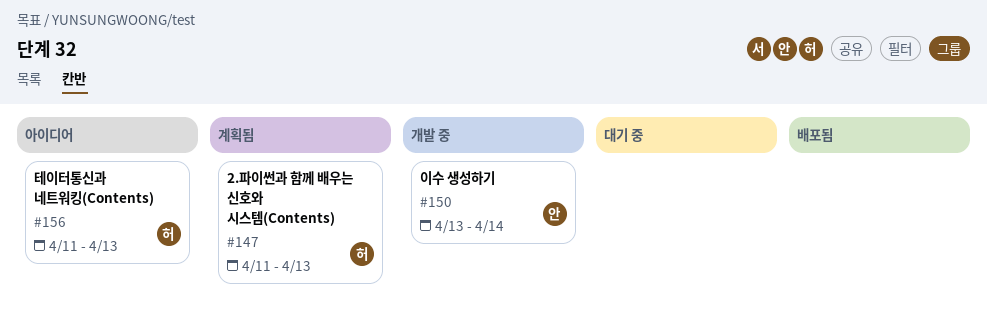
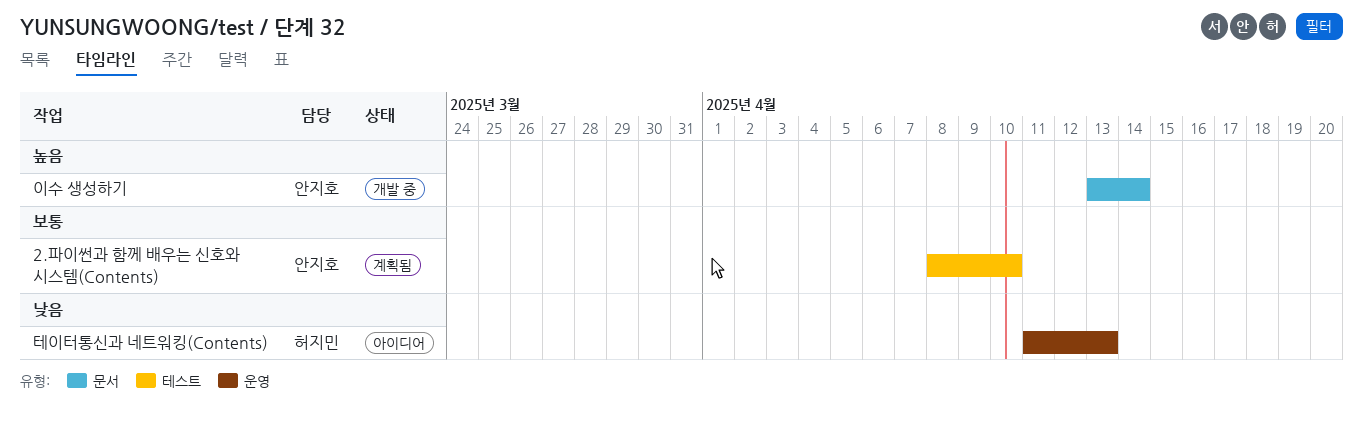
2.파이썬과 함께 배우는 신호와 시스템(Contents), owner: 허지민 -> 안지호
2.파이썬과 함께 배우는 신호와 시스템(Contents), start: Apr 11 -> Apr 8
2.파이썬과 함께 배우는 신호와 시스템(Contents), due: Apr 13 -> Apr 10

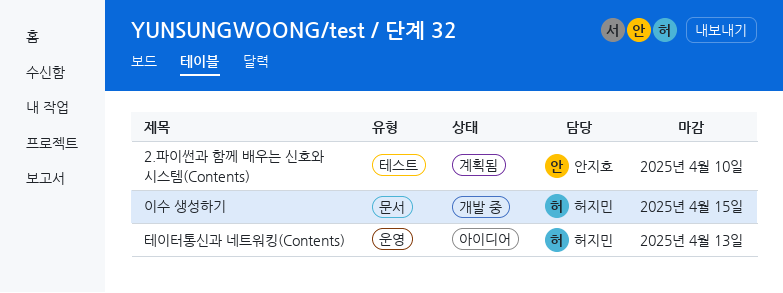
이수 생성하기, owner: 안지호 -> 허지민
이수 생성하기, due: Apr 14 -> Apr 15

